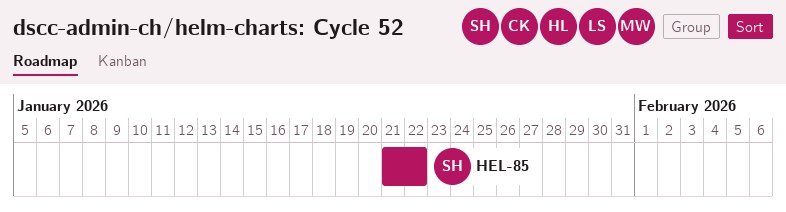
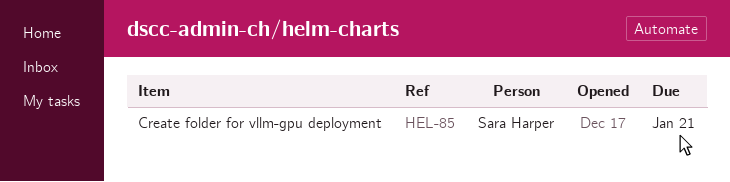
HEL-85, due: Jan 22 -> Jan 21

